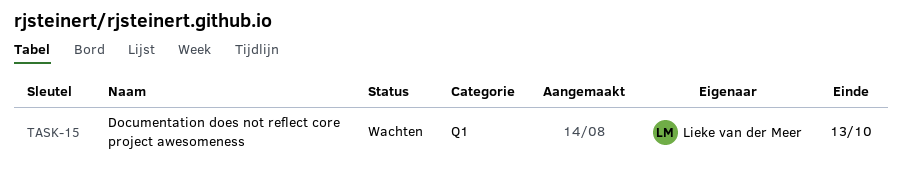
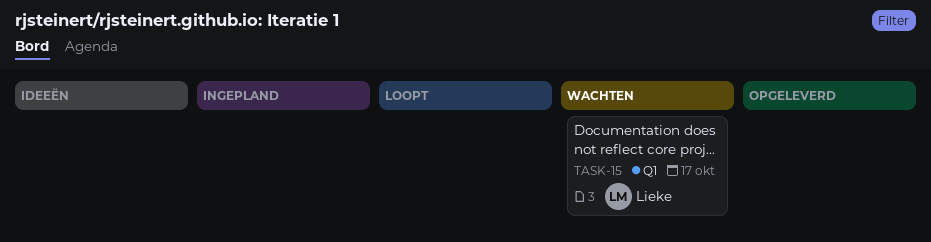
TASK-15, due: Oct 13 -> Oct 17

